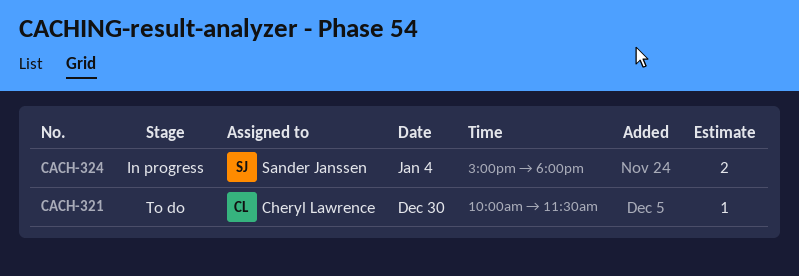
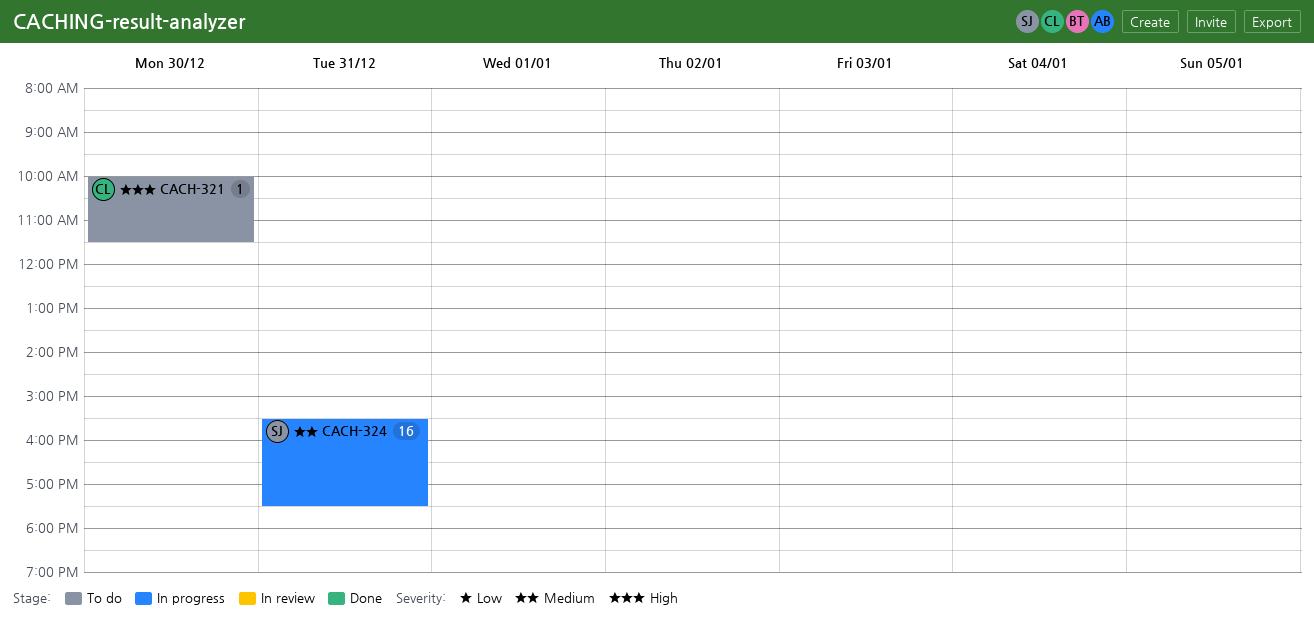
CACH-324, estimate: 2 -> 16
CACH-324, day: Jan 4 -> Dec 31
CACH-324, begins: 15:00 -> 15:30
CACH-324, ends: 18:00 -> 17:30

